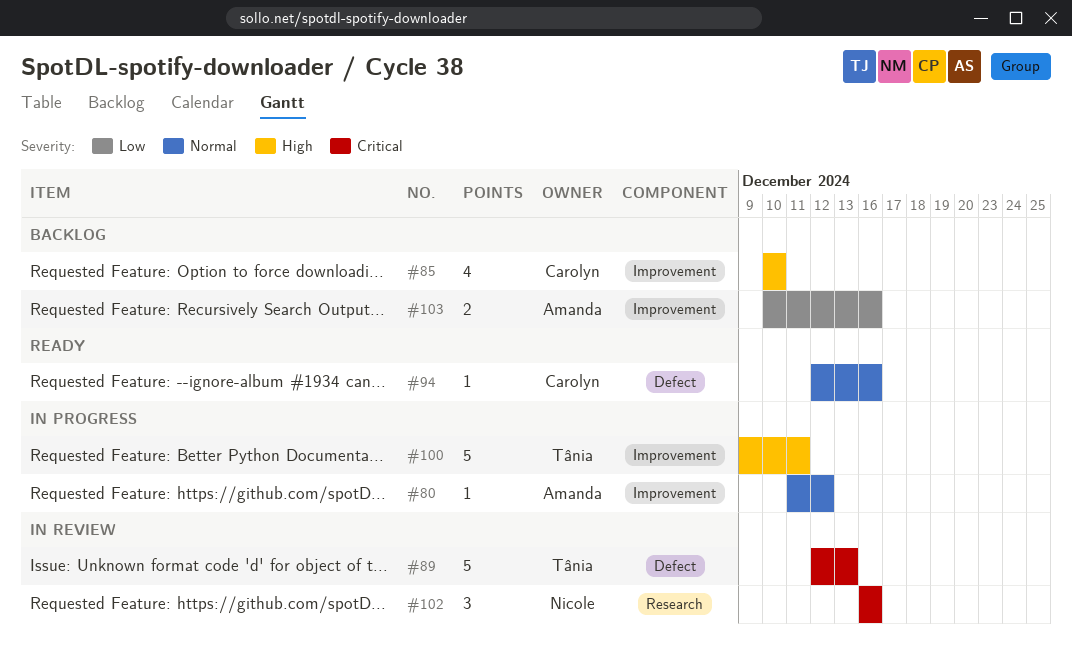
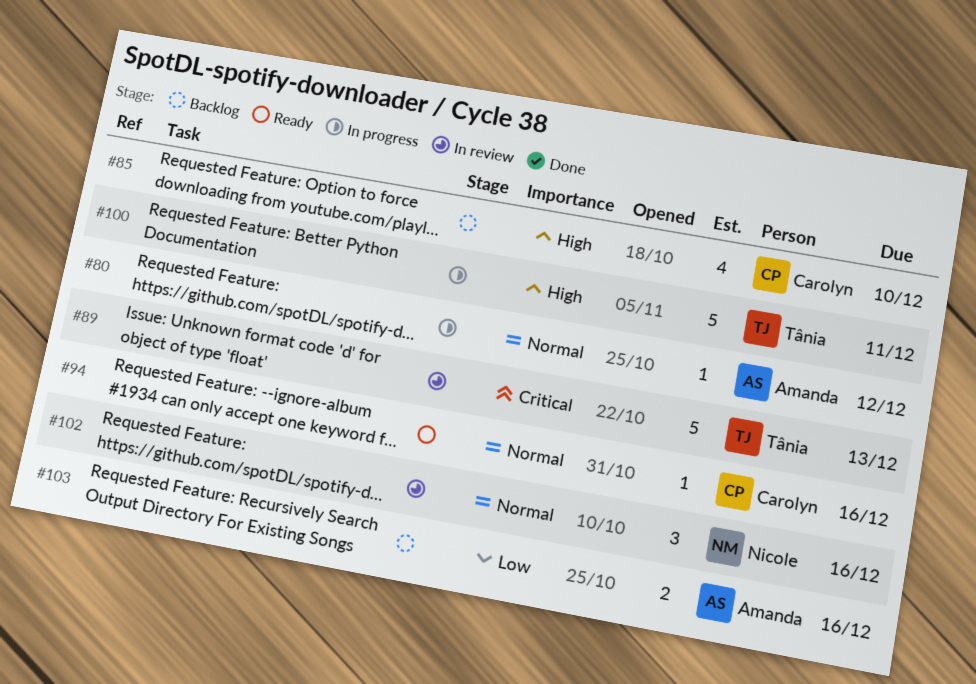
#102, priority: Critical -> Normal

